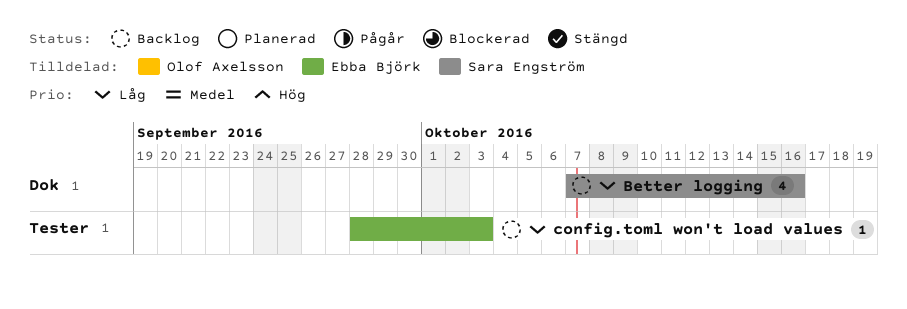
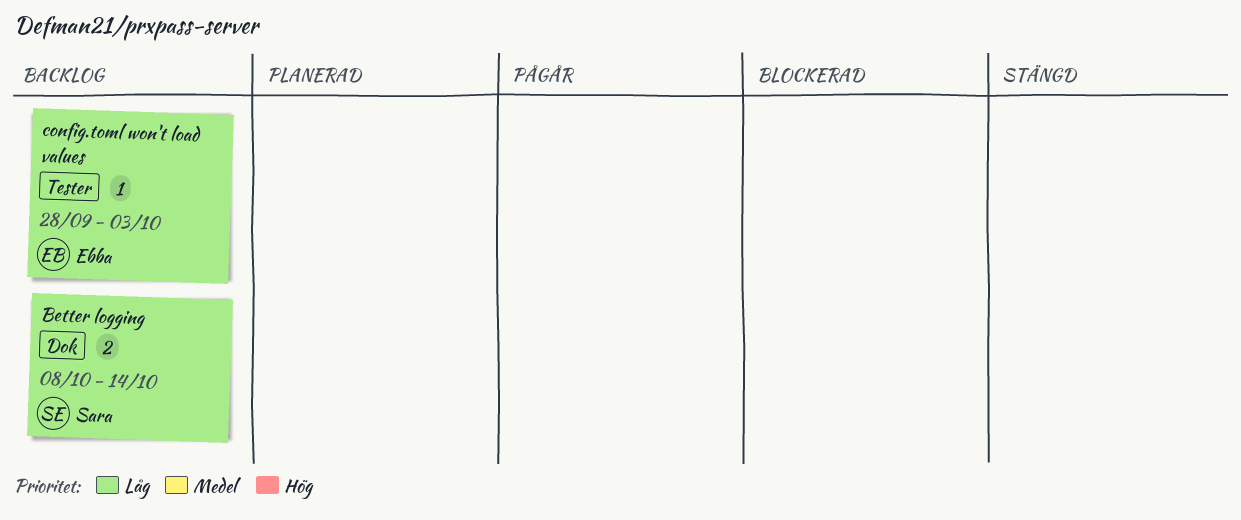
Better logging, estimate: 4 -> 2
Better logging, start: Oct 7 -> Oct 8
Better logging, due: Oct 16 -> Oct 14

